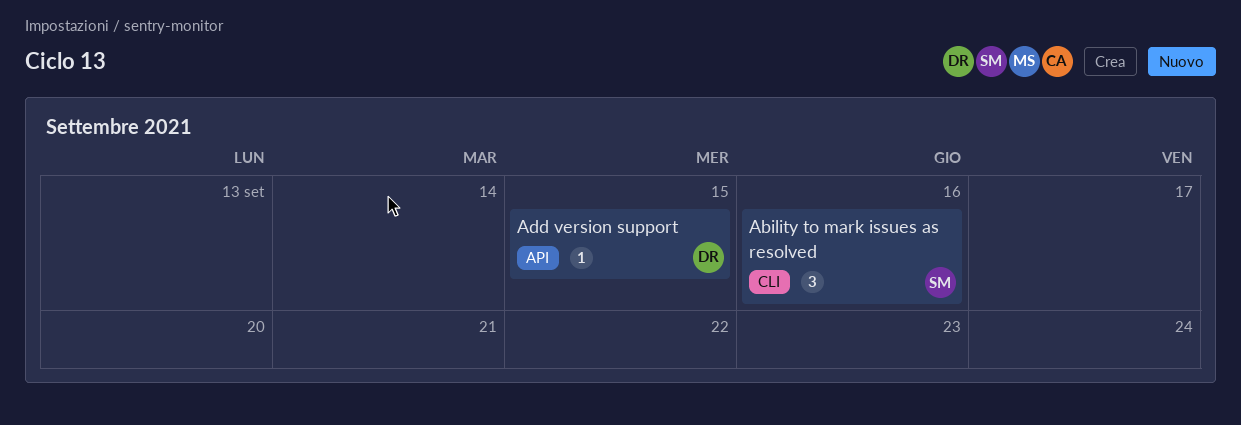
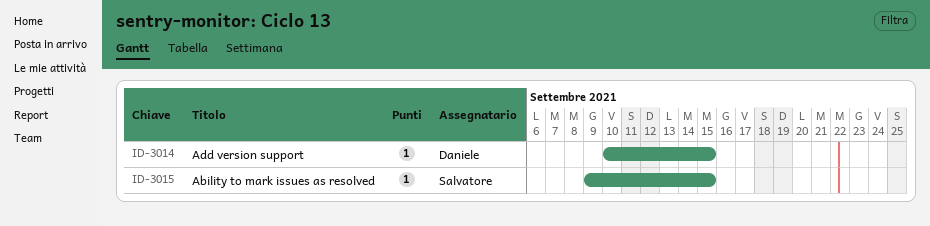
Ability to mark issues as resolved, estimate: 3 -> 1
Ability to mark issues as resolved, due: Sep 16 -> Sep 15

